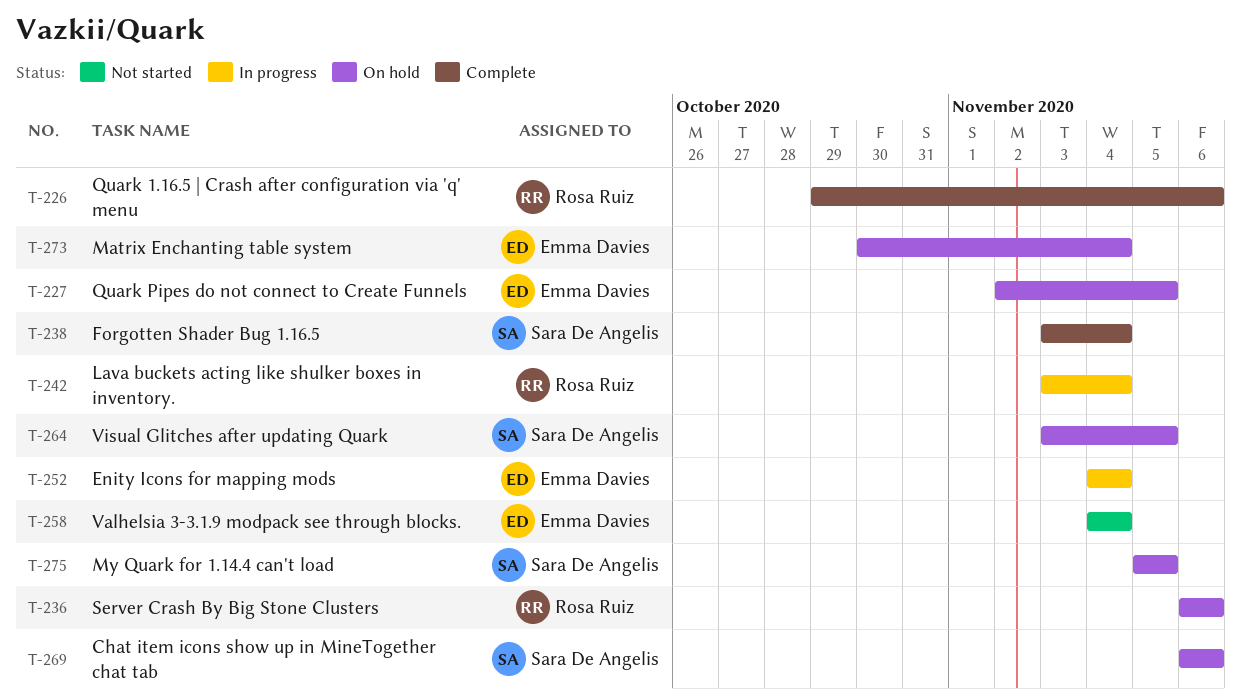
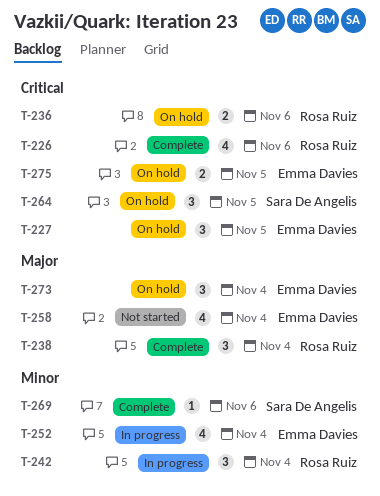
T-238, owner: Sara De Angelis -> Rosa Ruiz
T-269, status: On hold -> Complete
T-275, owner: Sara De Angelis -> Emma Davies

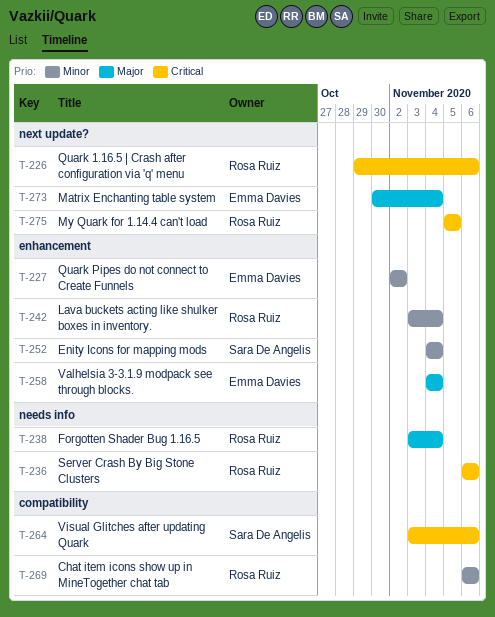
T-227, priority: Critical -> Minor
T-227, due: Nov 5 -> Nov 2
T-252, owner: Emma Davies -> Sara De Angelis
T-264, due: Nov 5 -> Nov 6
T-269, owner: Sara De Angelis -> Rosa Ruiz
T-275, owner: Emma Davies -> Rosa Ruiz

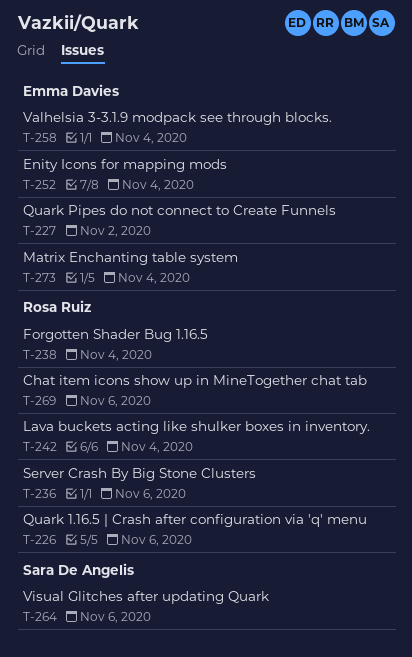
T-252, owner: Sara De Angelis -> Emma Davies
T-275: present -> none

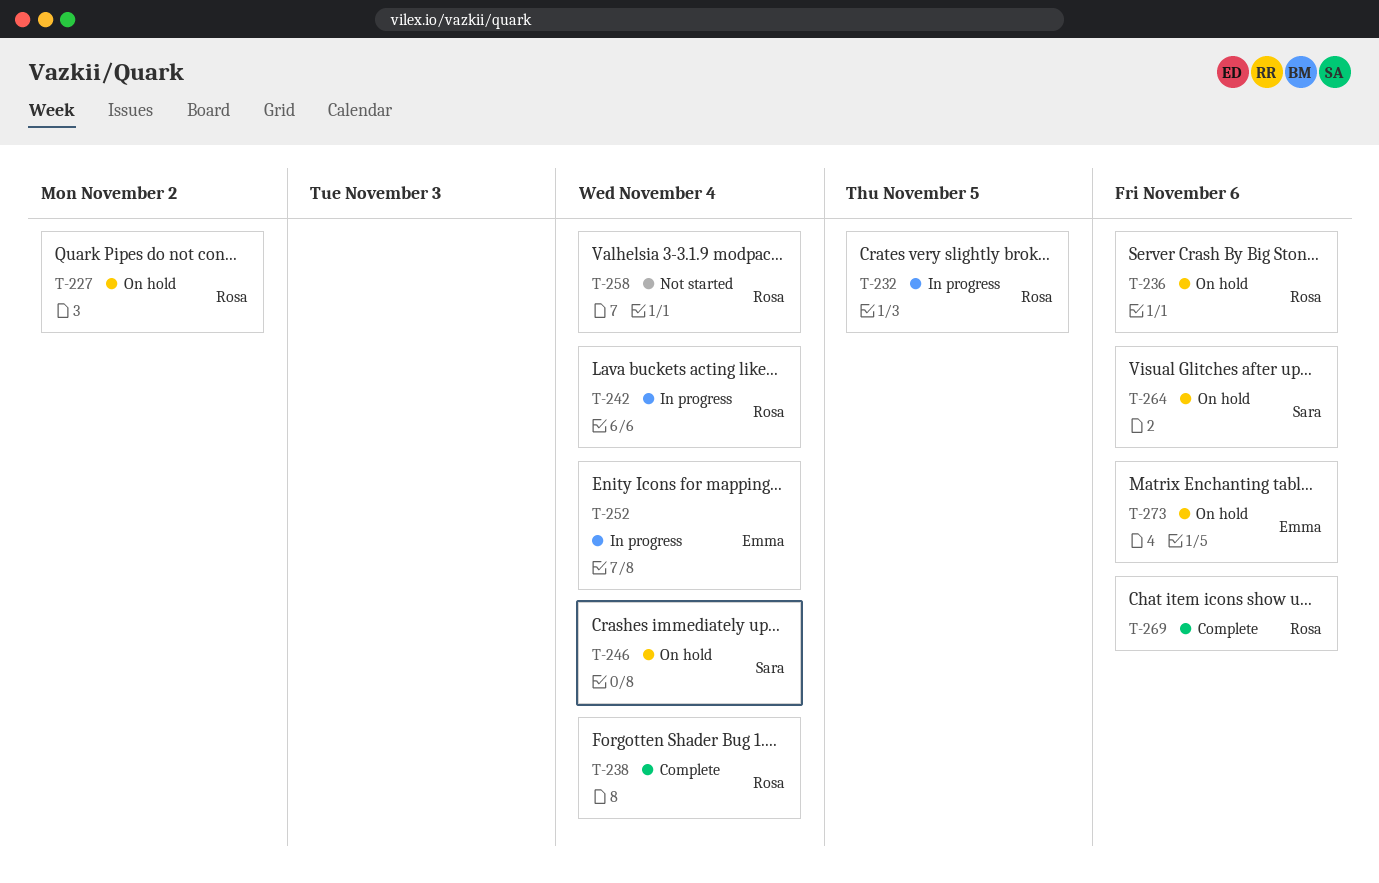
T-226: present -> none
T-227, owner: Emma Davies -> Rosa Ruiz
T-232: none -> present
T-246: none -> present
T-258, owner: Emma Davies -> Rosa Ruiz
T-273, due: Nov 4 -> Nov 6

